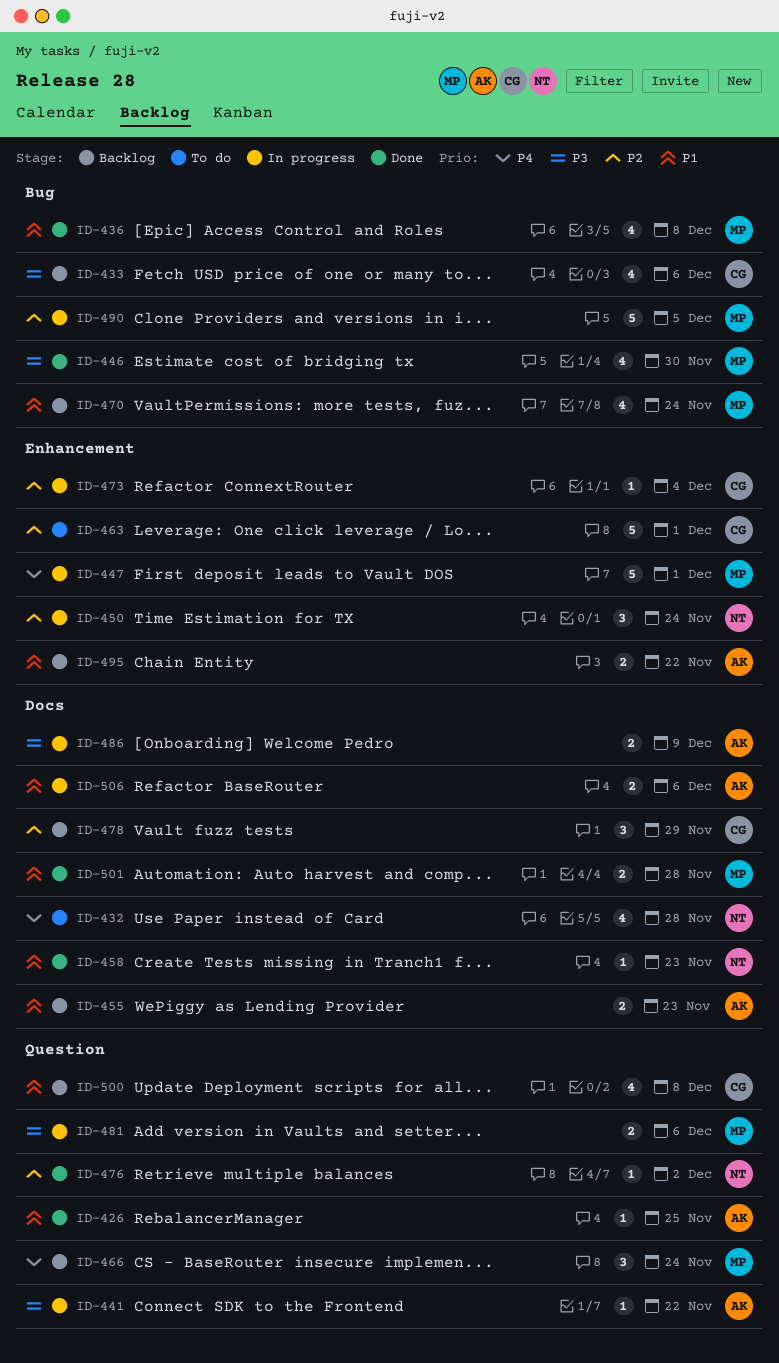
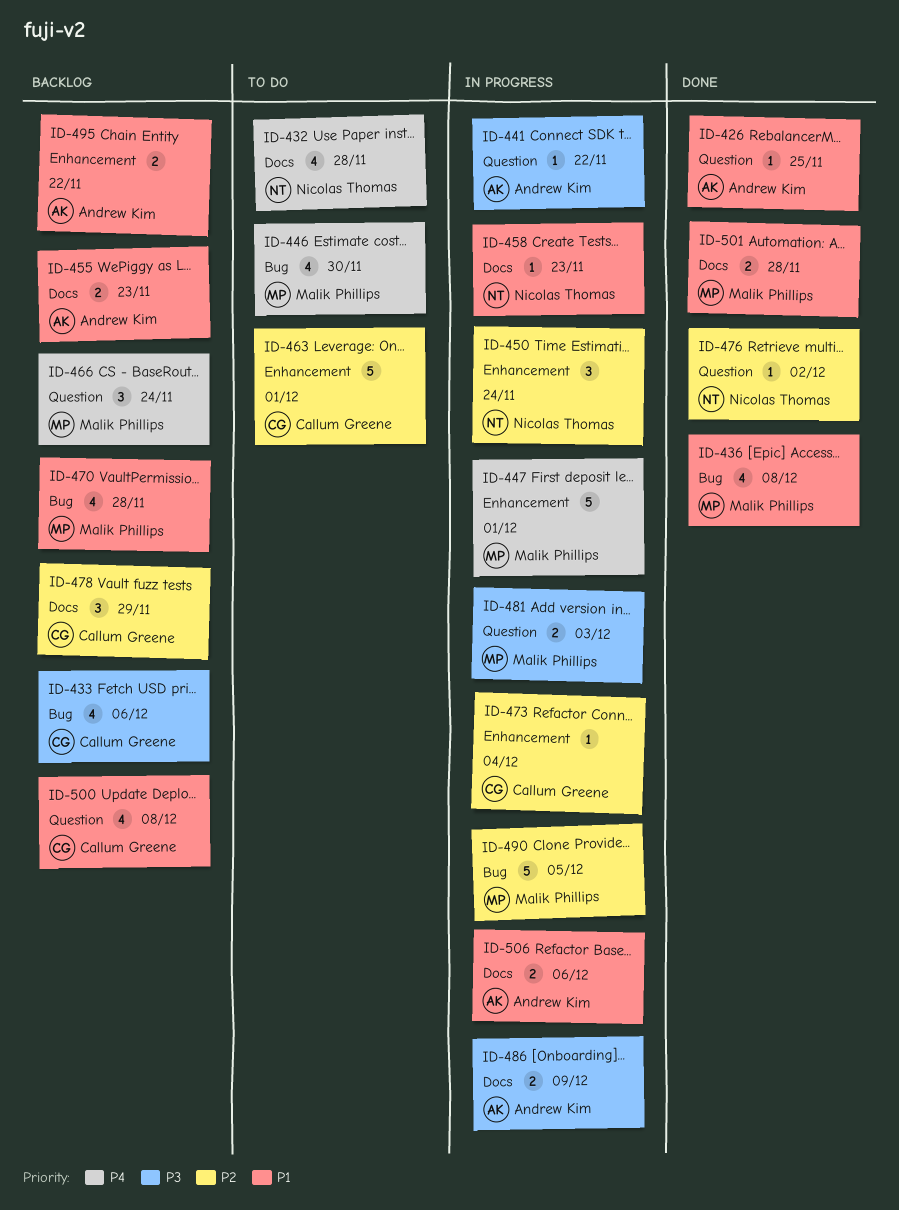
ID-446, status: Done -> To do
ID-446, priority: P3 -> P4
ID-458, status: Done -> In progress
ID-470, due: Nov 24 -> Nov 28
ID-481, due: Dec 6 -> Dec 3

